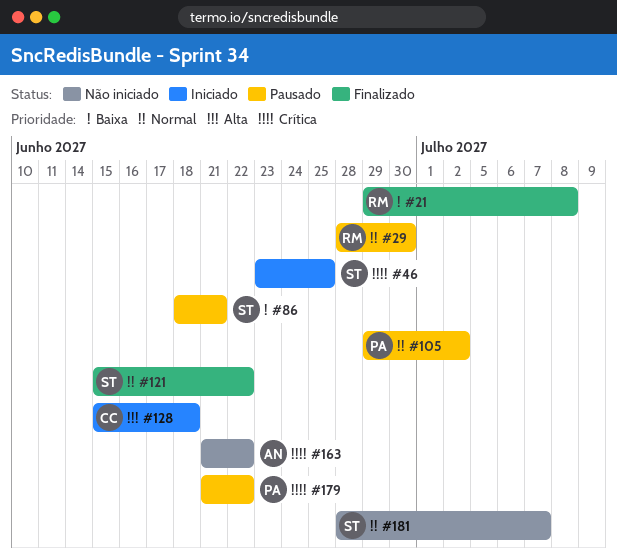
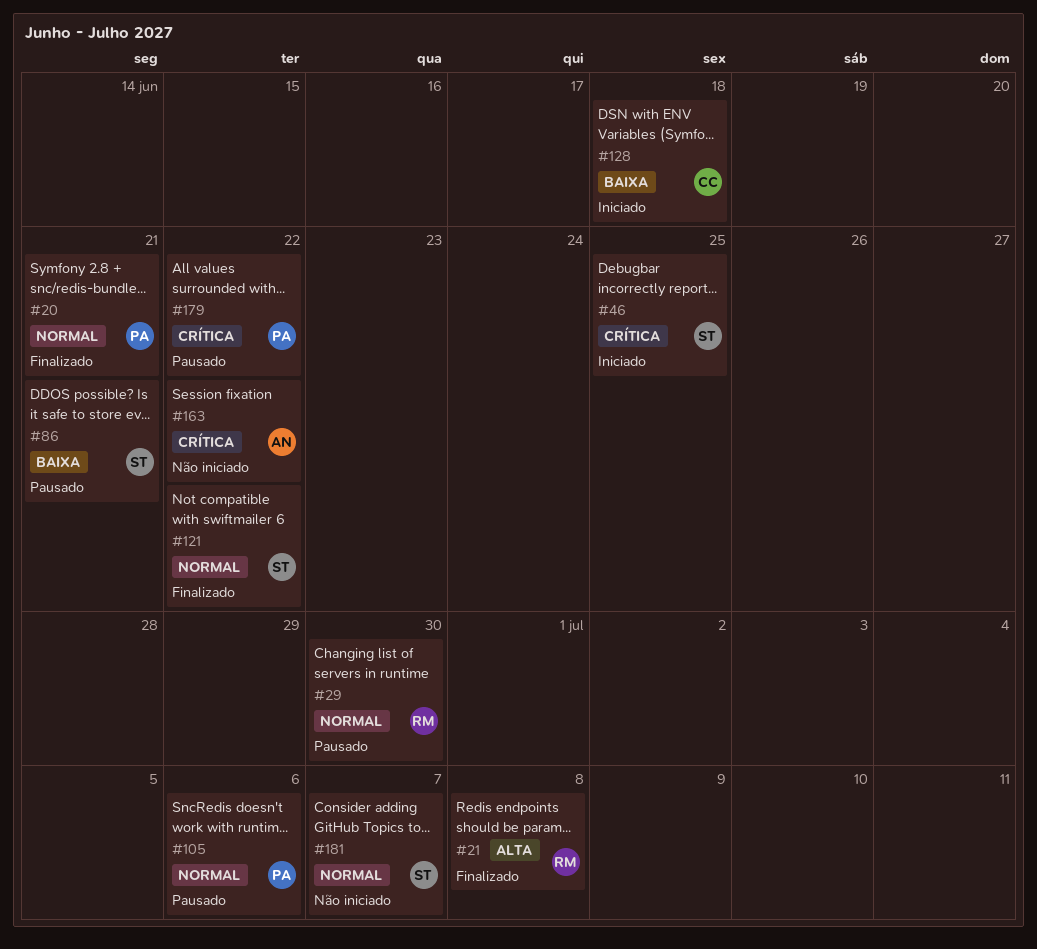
#20: none -> present
#21, priority: Baixa -> Alta
#105, due: Jul 2 -> Jul 6
#128, priority: Alta -> Baixa

